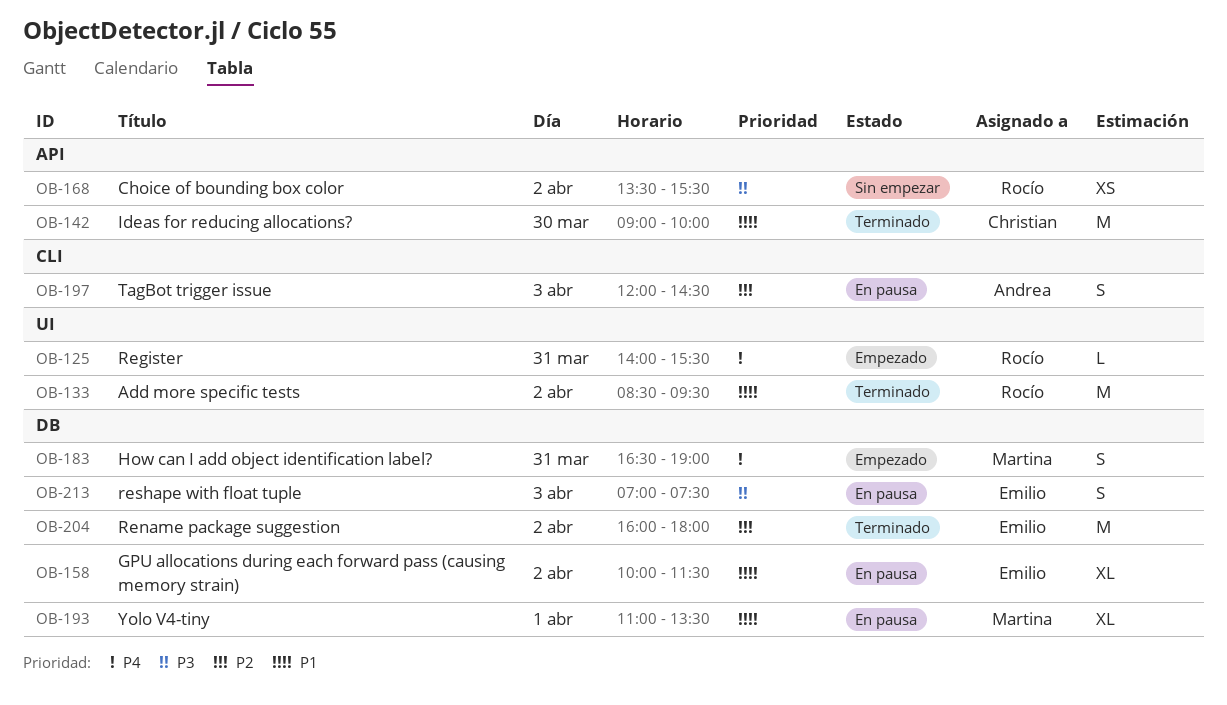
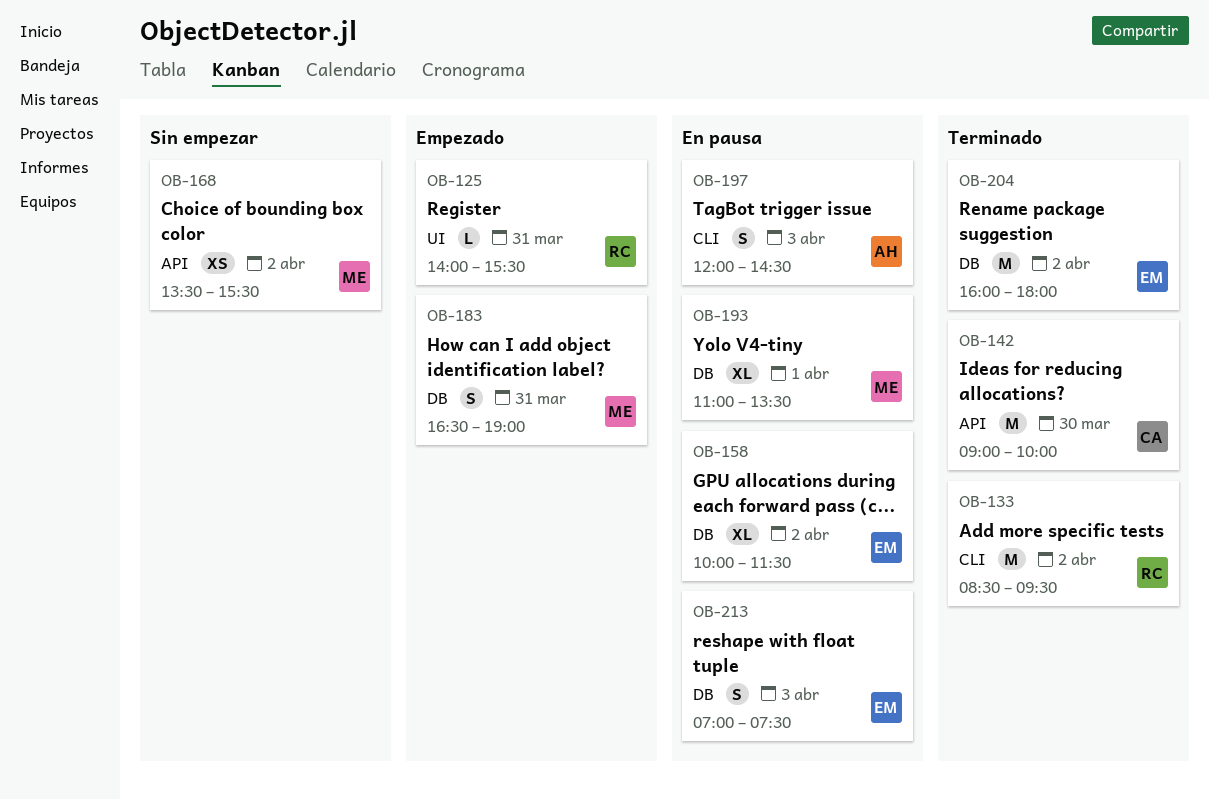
OB-133, label: UI -> CLI
OB-168, owner: Rocío -> Martina

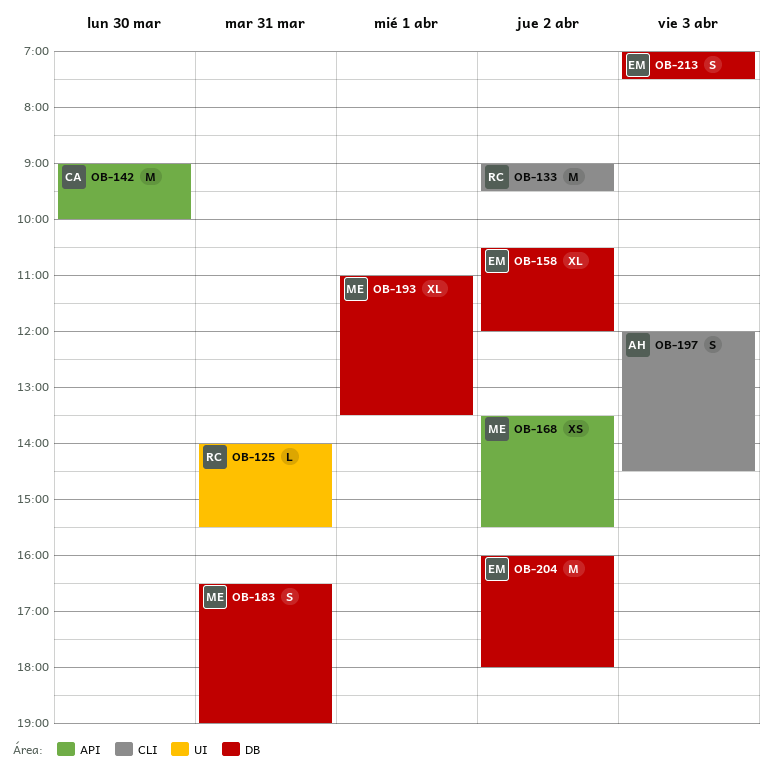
OB-133, begins: 08:30 -> 09:00
OB-158, begins: 10:00 -> 10:30
OB-158, ends: 11:30 -> 12:00

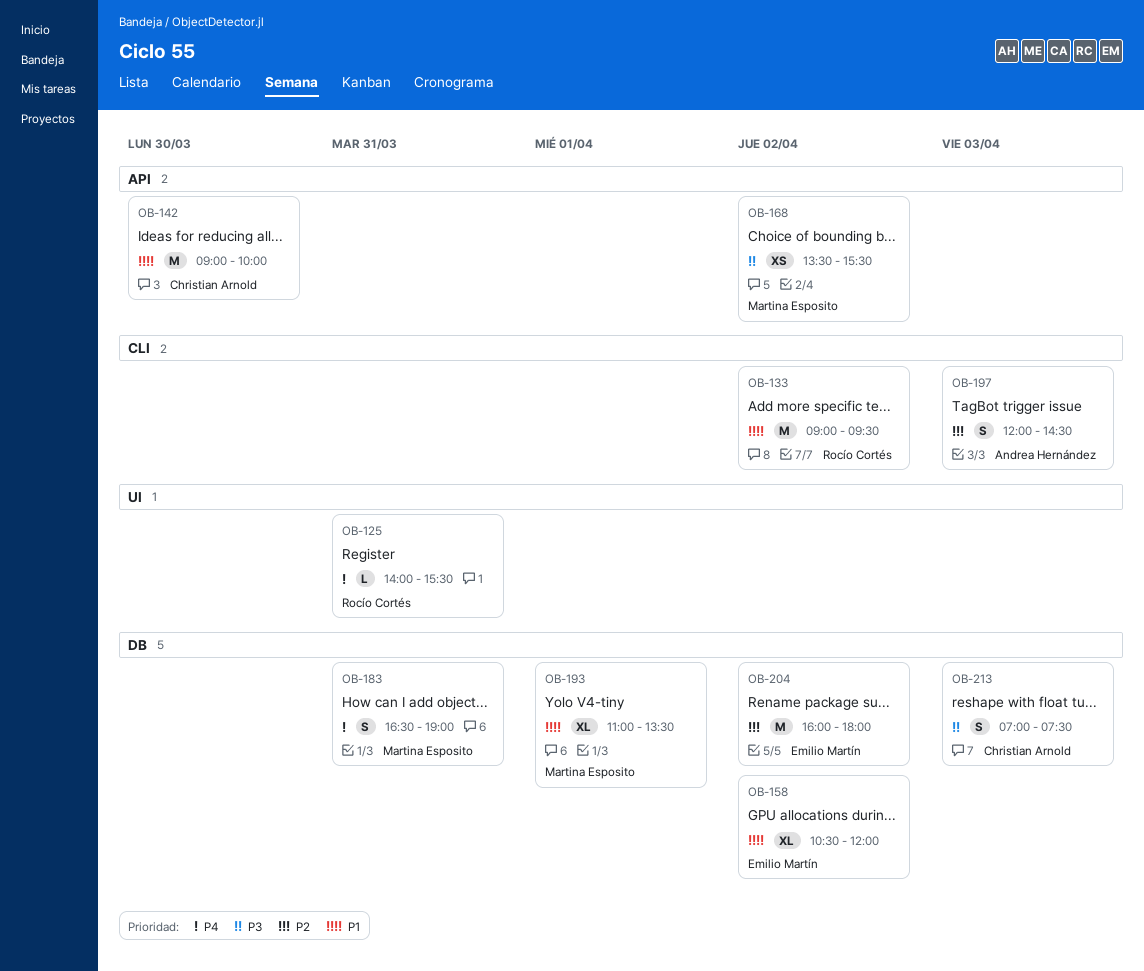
OB-213, owner: Emilio Martín -> Christian Arnold

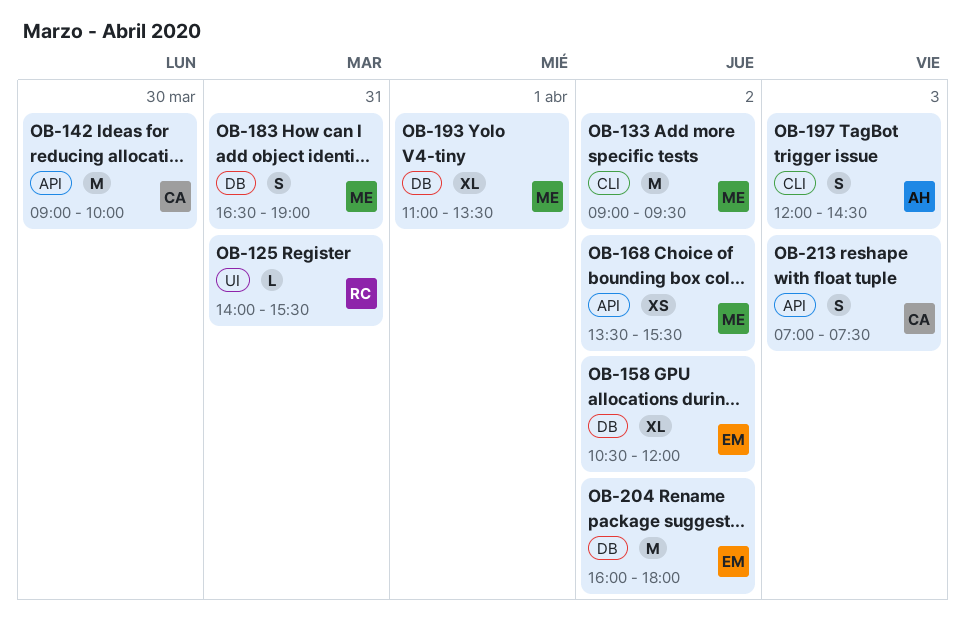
OB-133, owner: Rocío Cortés -> Martina Esposito
OB-213, label: DB -> API

